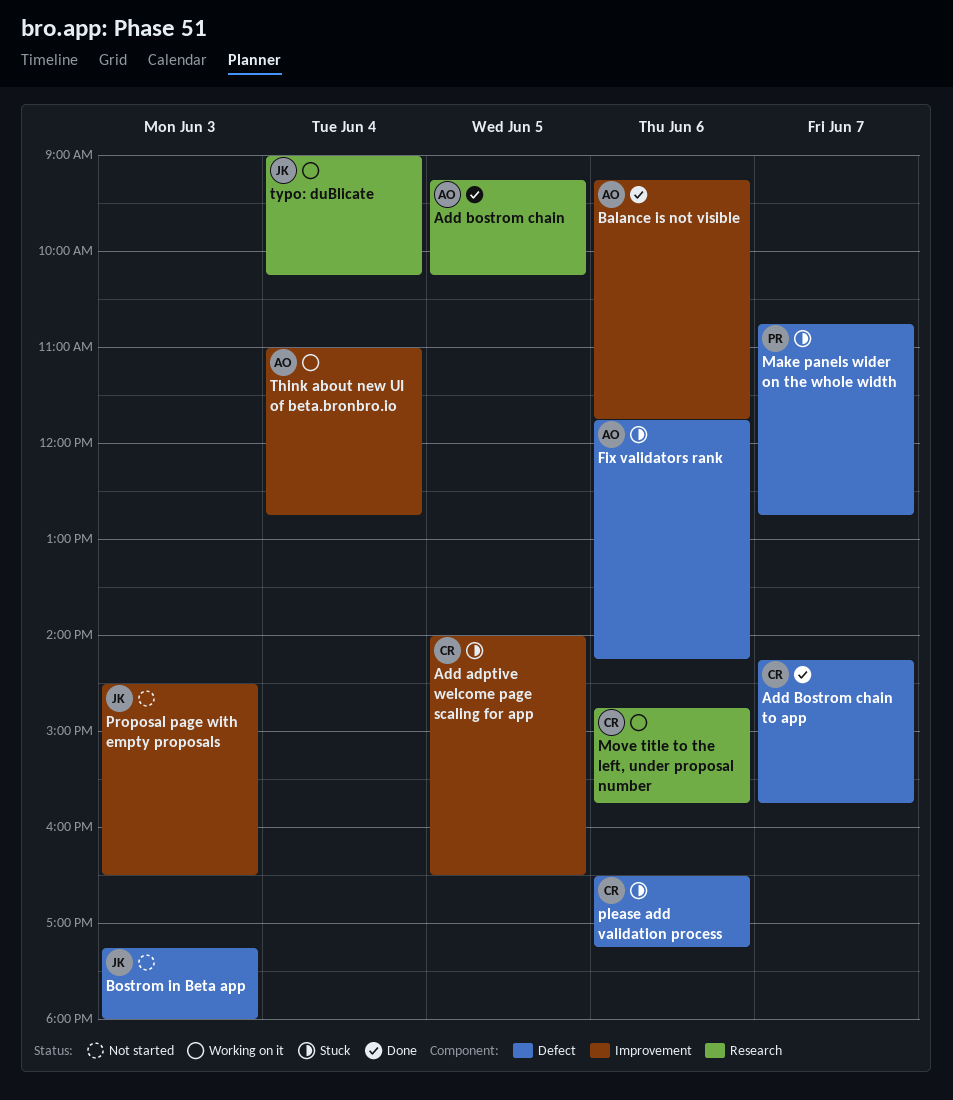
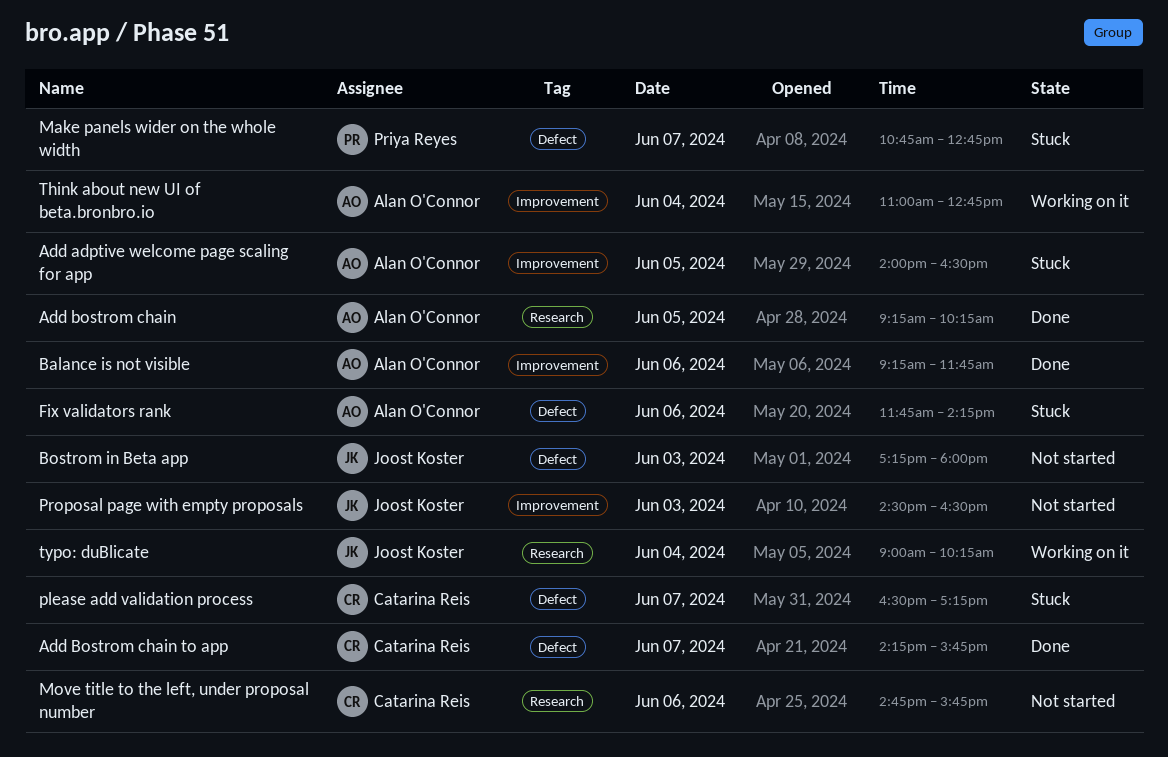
Add adptive welcome page scaling for app, owner: Catarina Reis -> Alan O'Connor
Move title to the left, under proposal number, status: Working on it -> Not started
please add validation process, day: Jun 6 -> Jun 7

